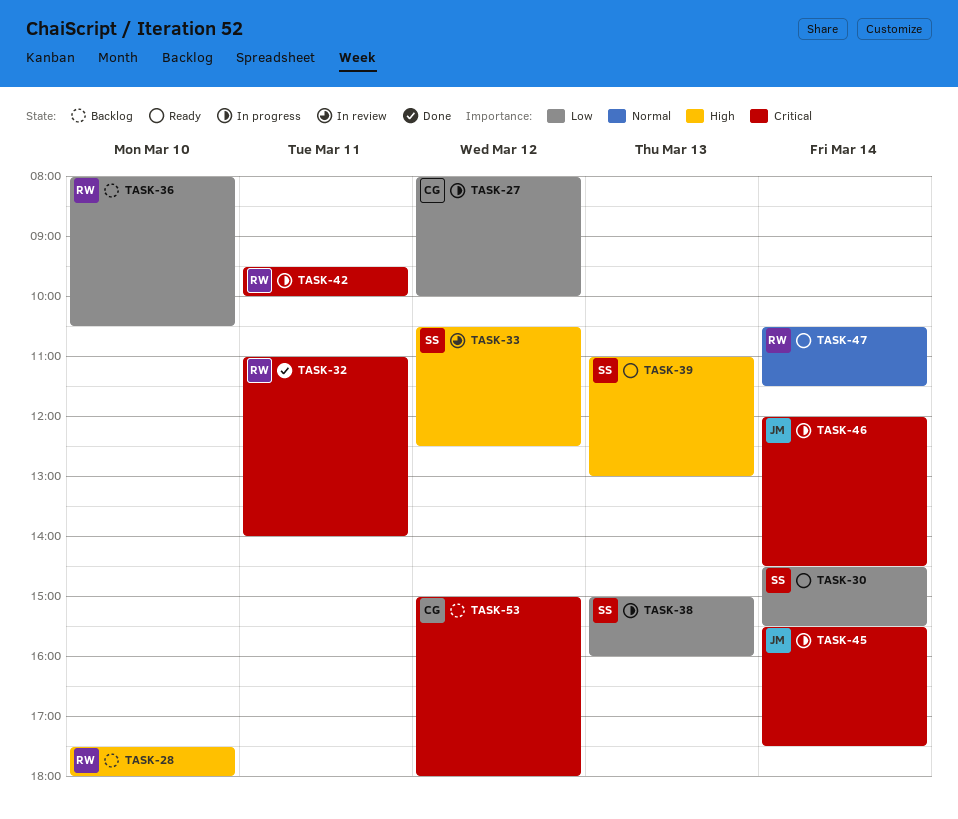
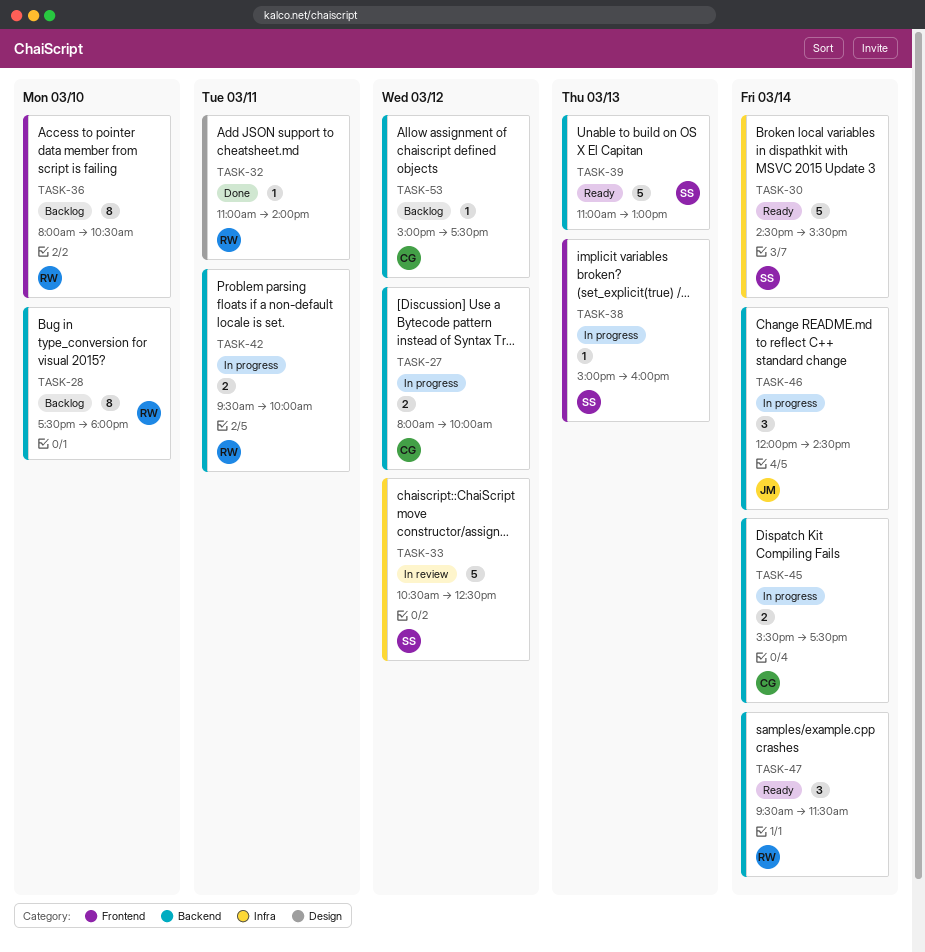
TASK-45, owner: JM -> CG
TASK-47, begins: 10:30 -> 09:30
TASK-53, ends: 18:00 -> 17:30

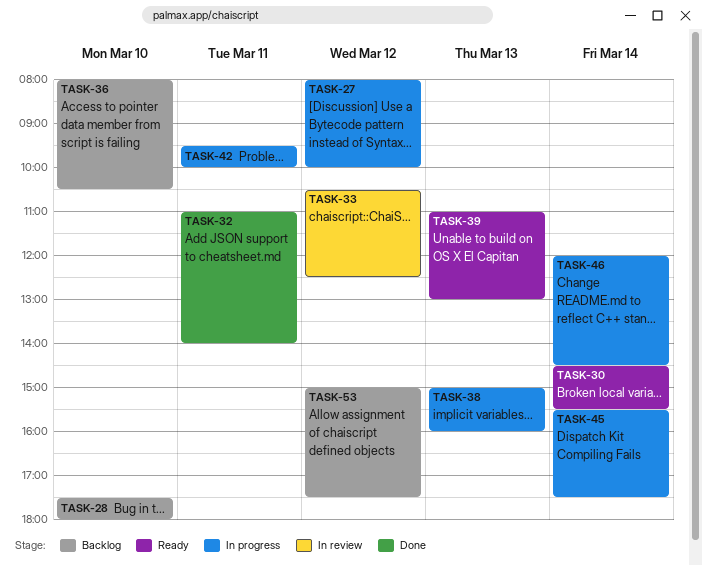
TASK-47: present -> none

